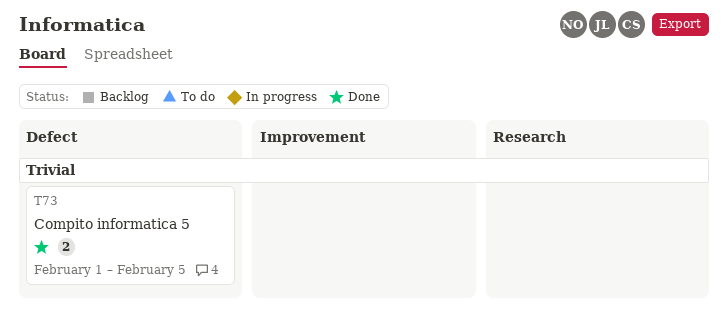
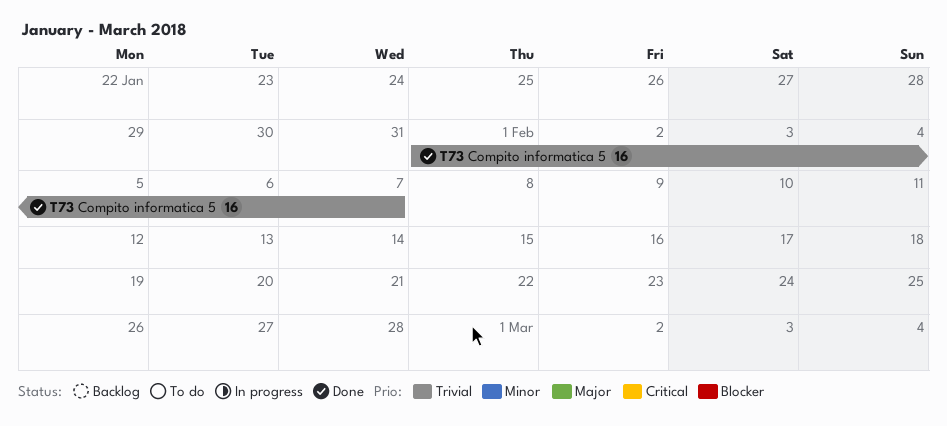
T73, estimate: 2 -> 16
T73, due: Feb 5 -> Feb 7

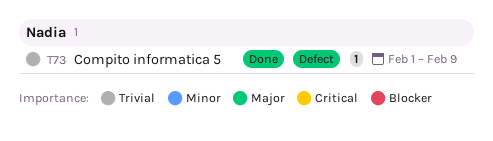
T73, estimate: 16 -> 1
T73, due: Feb 7 -> Feb 9

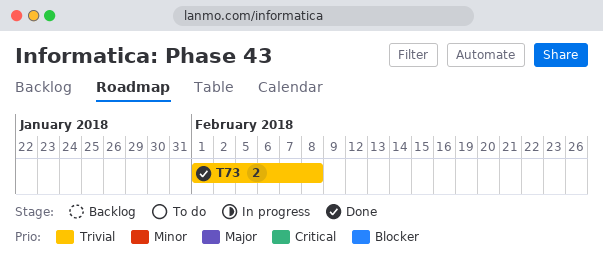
T73, estimate: 1 -> 2
T73, due: Feb 9 -> Feb 8

